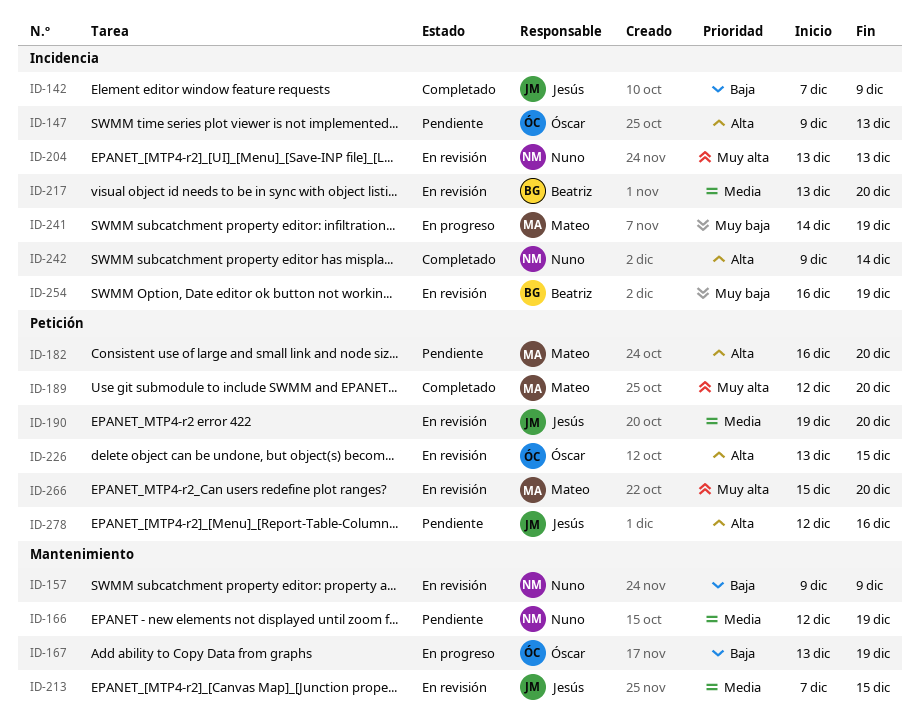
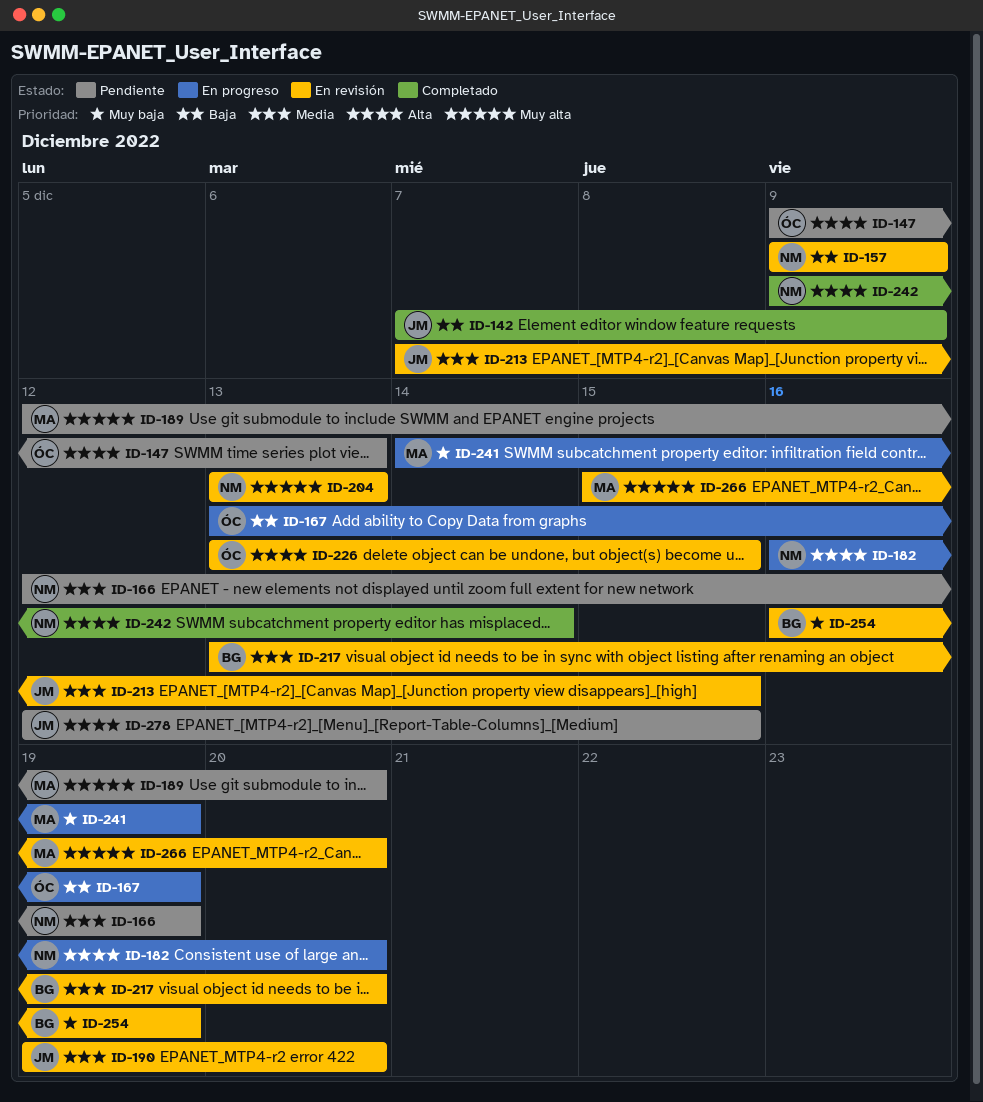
ID-182, status: Pendiente -> En progreso
ID-182, owner: Mateo -> Nuno
ID-189, status: Completado -> Pendiente
ID-278, due: Dec 16 -> Dec 15

